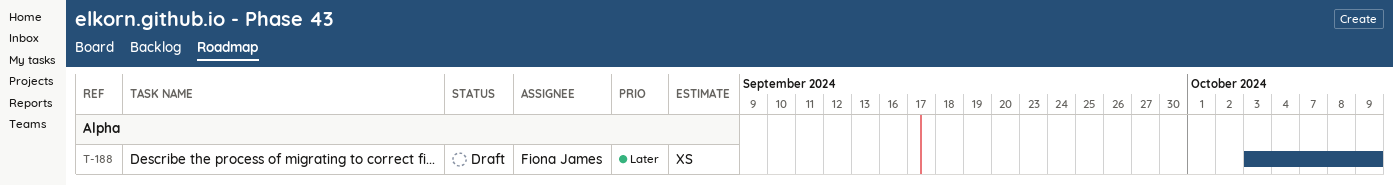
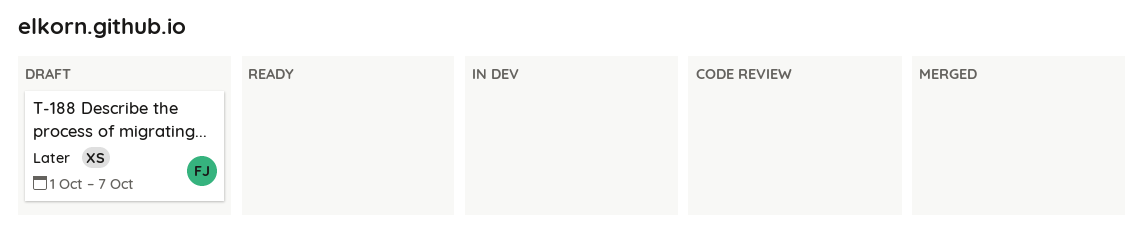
T-188, start: Oct 3 -> Oct 1
T-188, due: Oct 9 -> Oct 7

